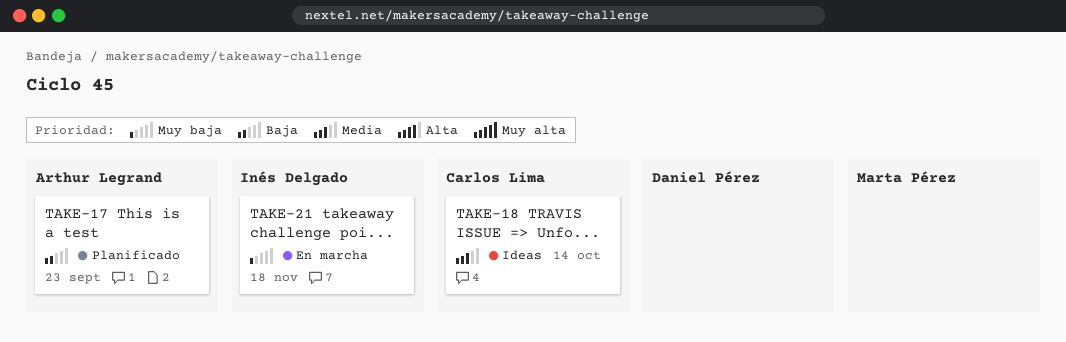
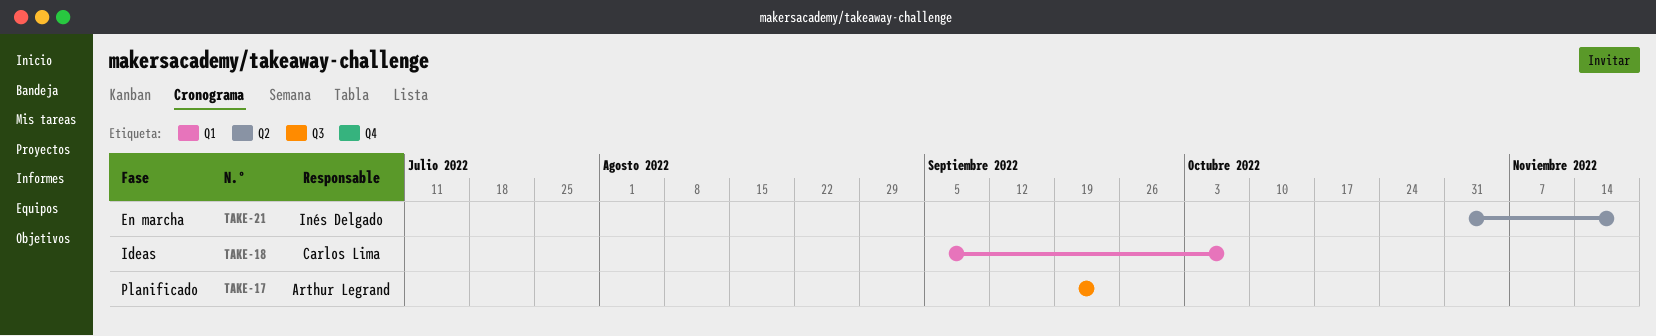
TAKE-18, due: Oct 14 -> Oct 7

